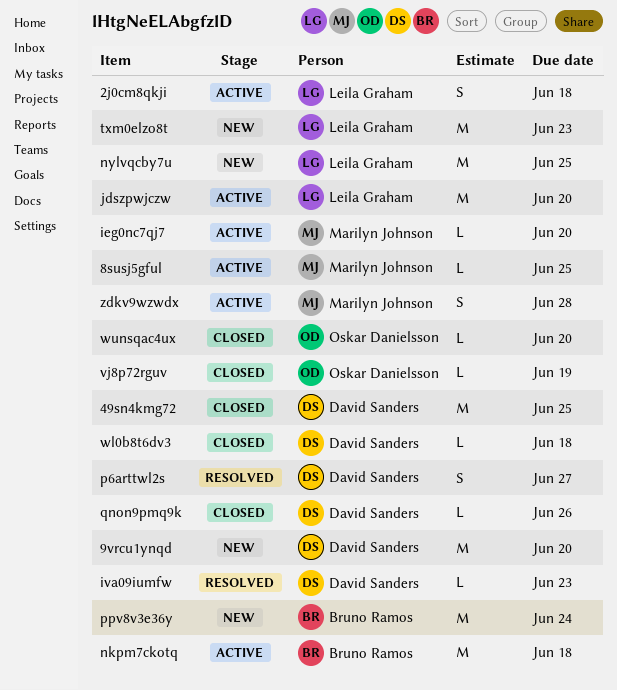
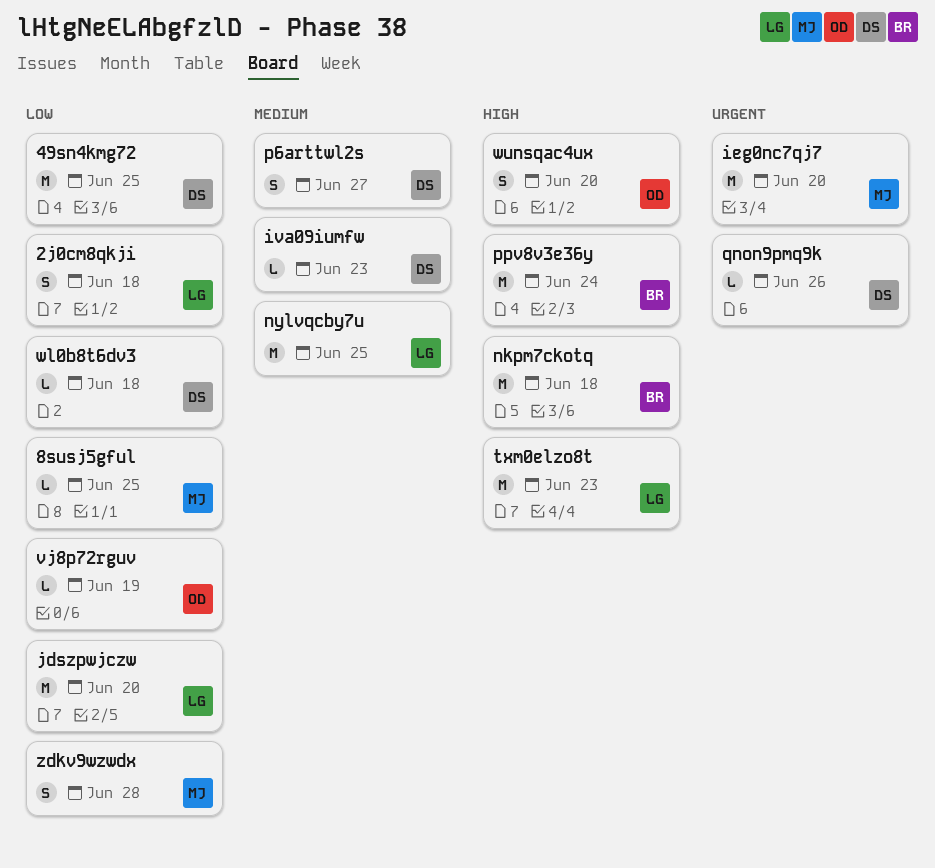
9vrcu1ynqd: present -> none
ieg0nc7qj7, estimate: L -> M
wunsqac4ux, estimate: L -> S

